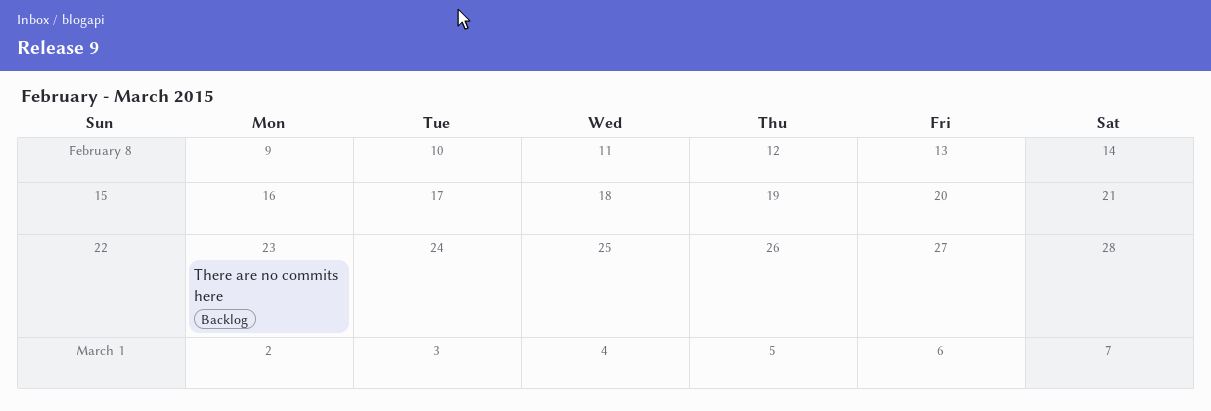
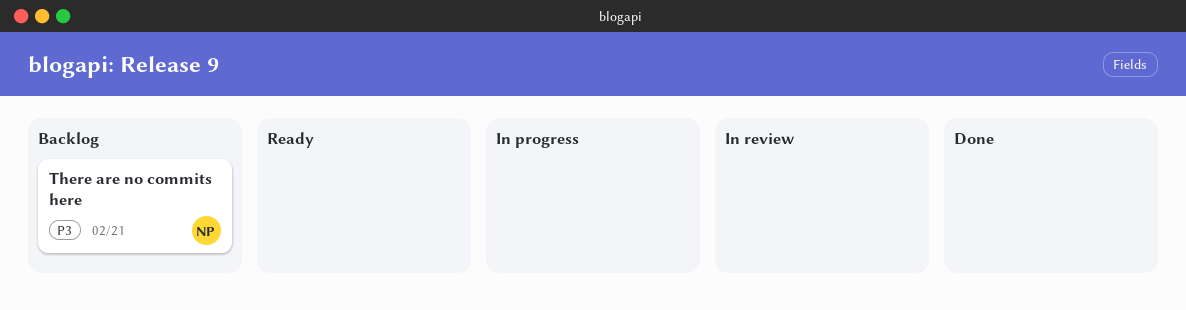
There are no commits here, due: Feb 23 -> Feb 21

